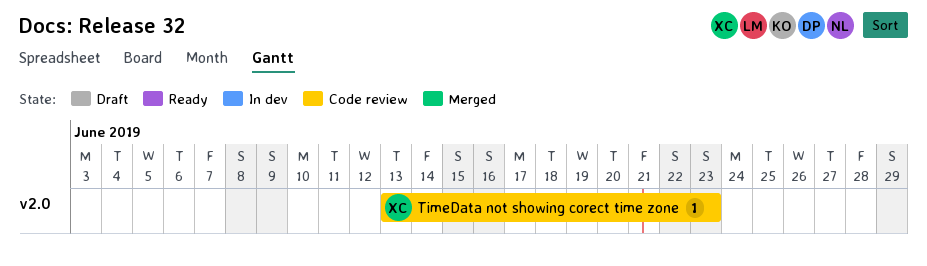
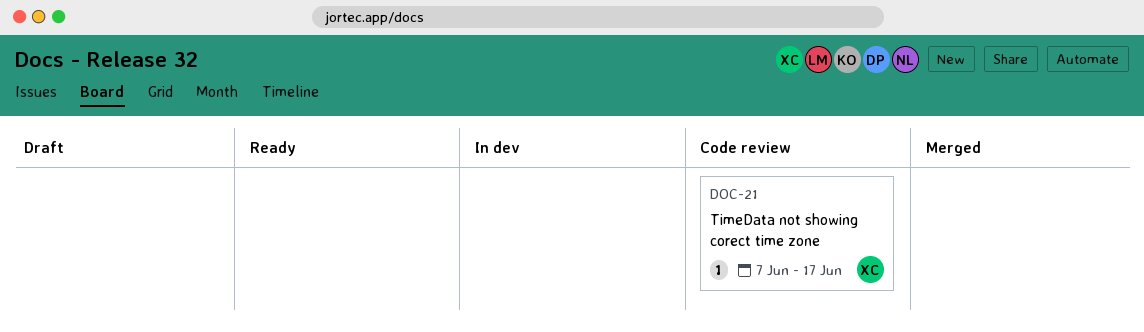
TimeData not showing corect time zone, start: Jun 13 -> Jun 7
TimeData not showing corect time zone, due: Jun 23 -> Jun 17

